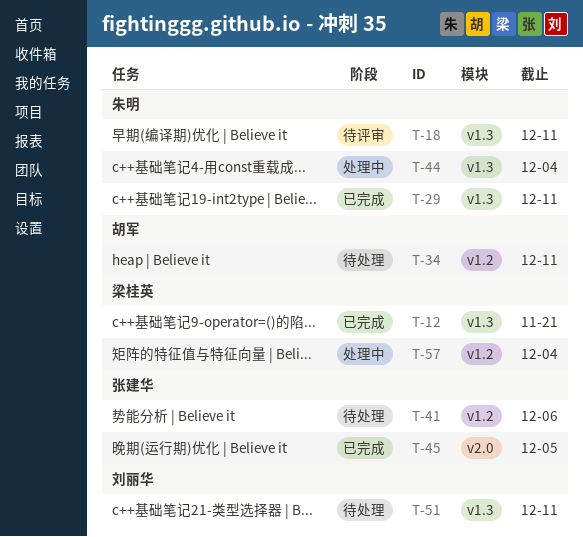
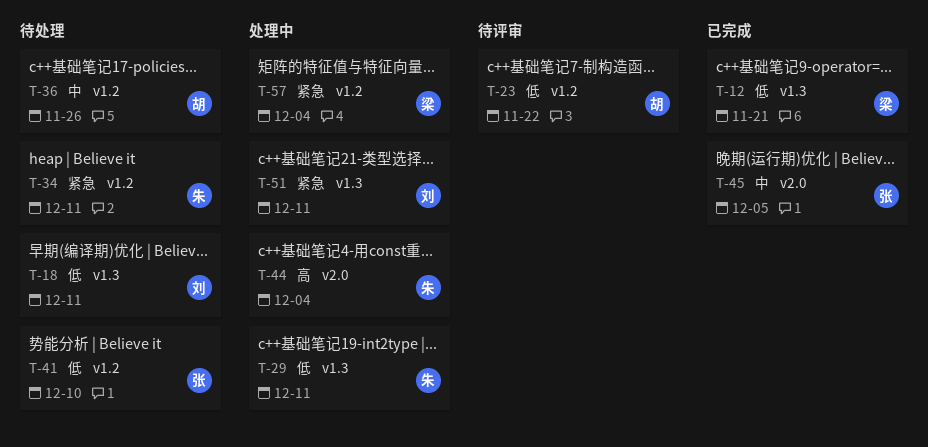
T-18, status: 待评审 -> 待处理
T-18, owner: 朱明 -> 刘丽华
T-23: none -> present
T-29, status: 已完成 -> 处理中
T-34, owner: 胡军 -> 朱明
T-36: none -> present
T-41, due: Dec 6 -> Dec 10
T-44, label: v1.3 -> v2.0
T-51, status: 待处理 -> 处理中

